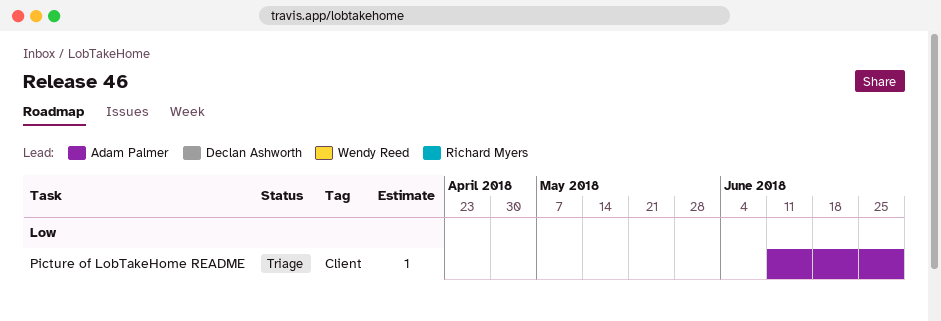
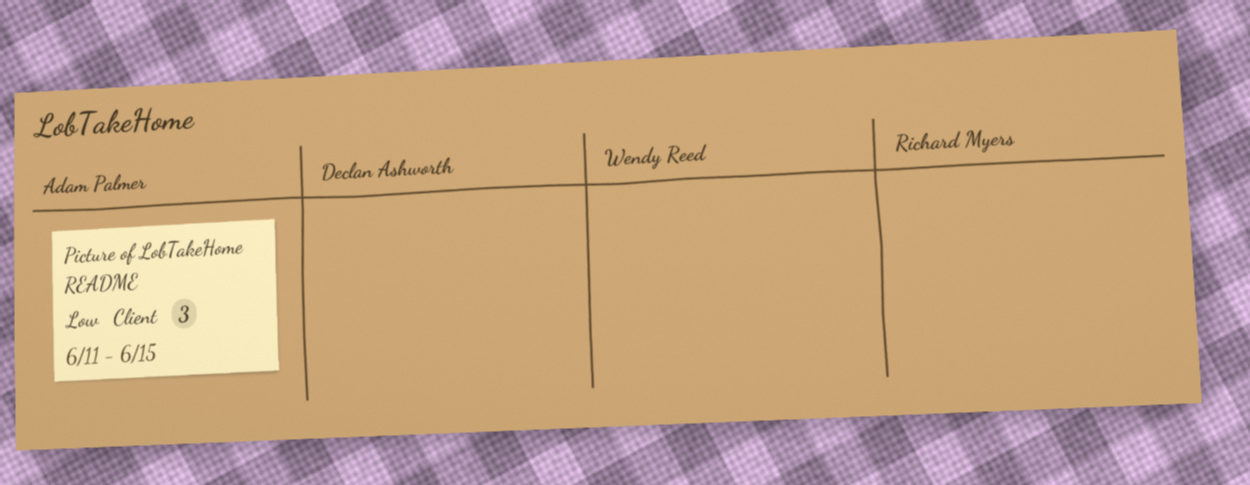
Picture of LobTakeHome README, estimate: 1 -> 3
Picture of LobTakeHome README, due: Jun 29 -> Jun 15

